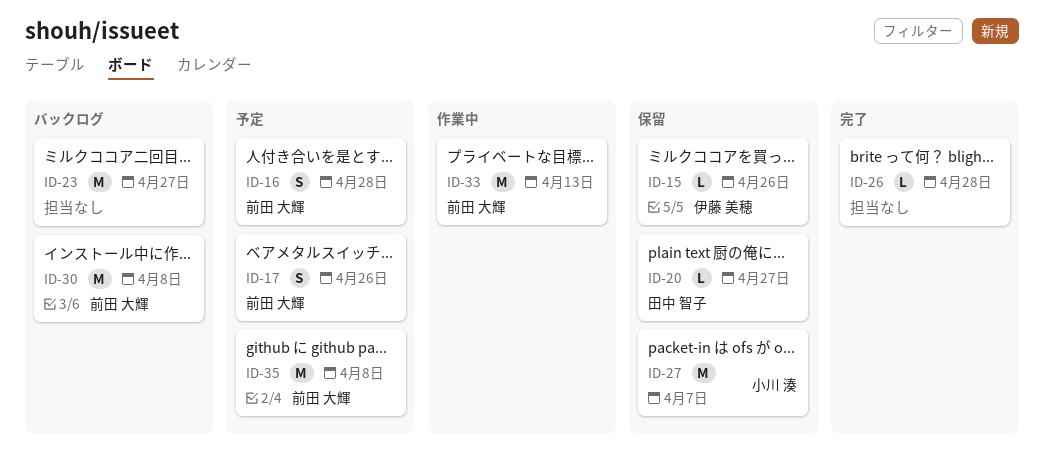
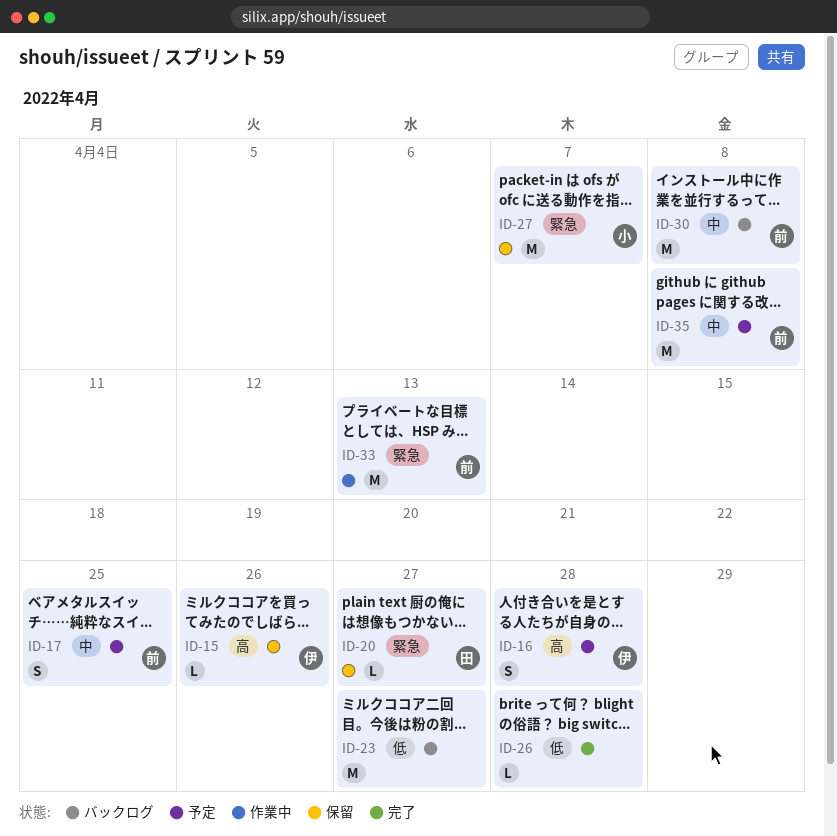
ID-16, owner: 前田 大輝 -> 伊藤 美穂
ID-17, due: Apr 26 -> Apr 25

